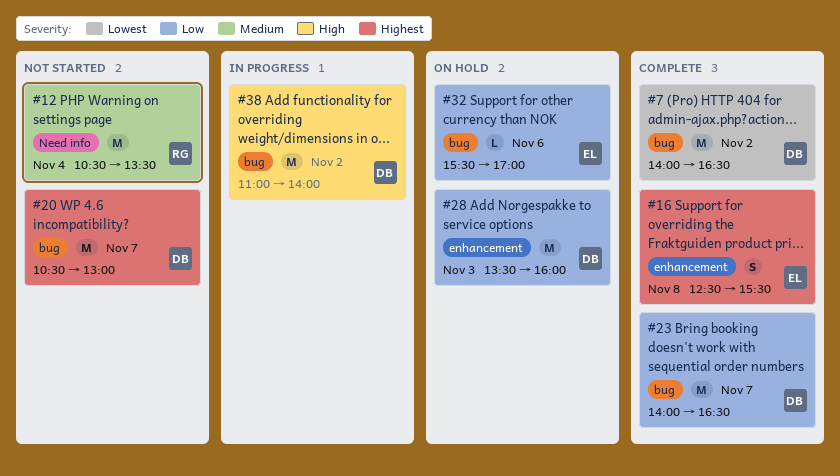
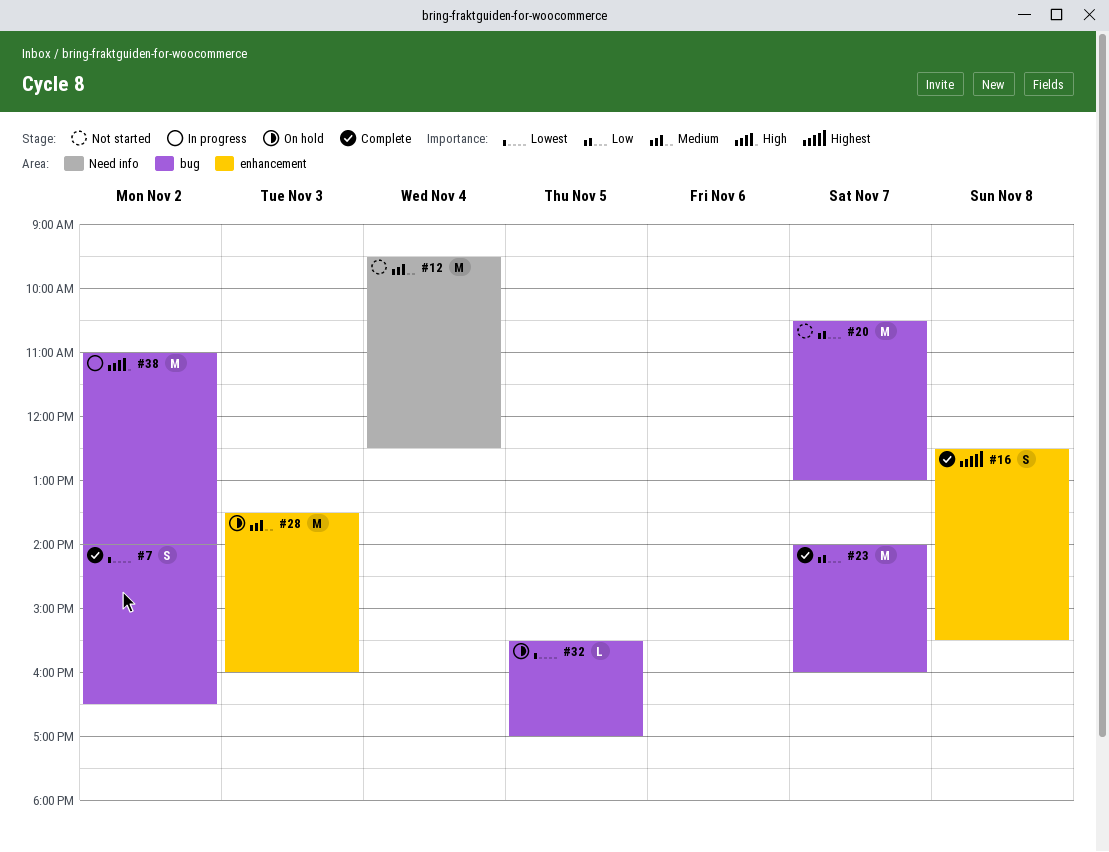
#7, estimate: M -> S
#12, begins: 10:30 -> 09:30
#12, ends: 13:30 -> 12:30
#20, priority: Highest -> Low
#23, ends: 16:30 -> 16:00
#28, priority: Low -> Medium
#32, priority: Low -> Lowest
#32, day: Nov 6 -> Nov 5

